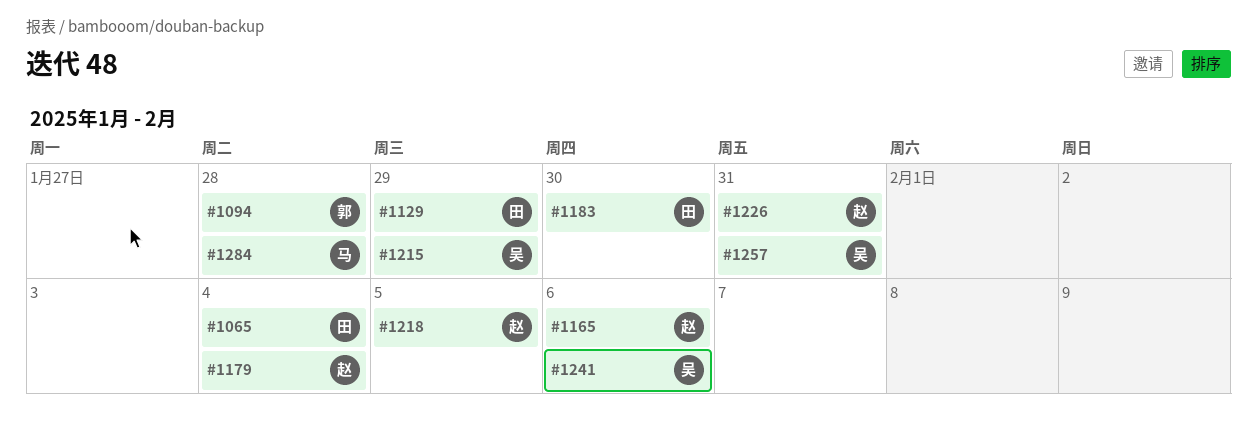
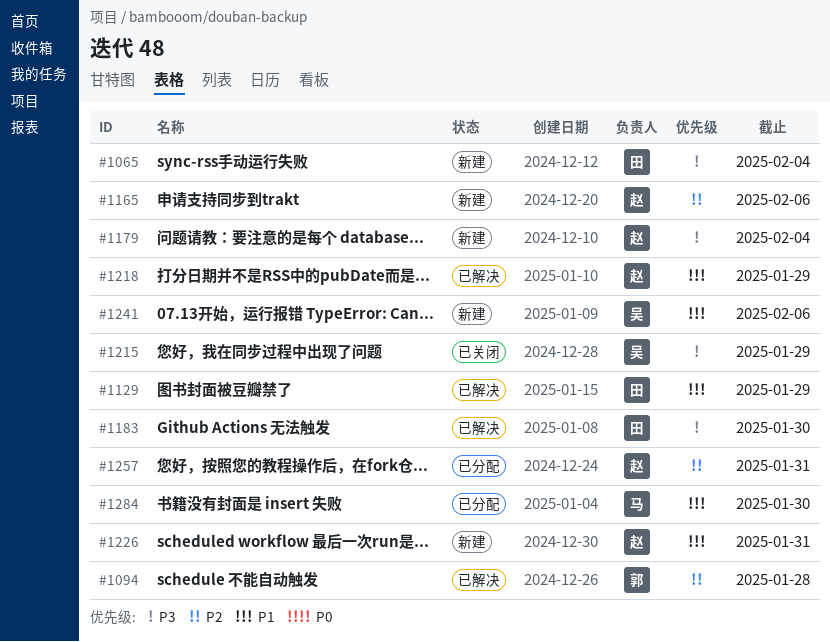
#1218, due: Feb 5 -> Jan 29
#1257, owner: 吴 -> 赵
#1284, due: Jan 28 -> Jan 30

